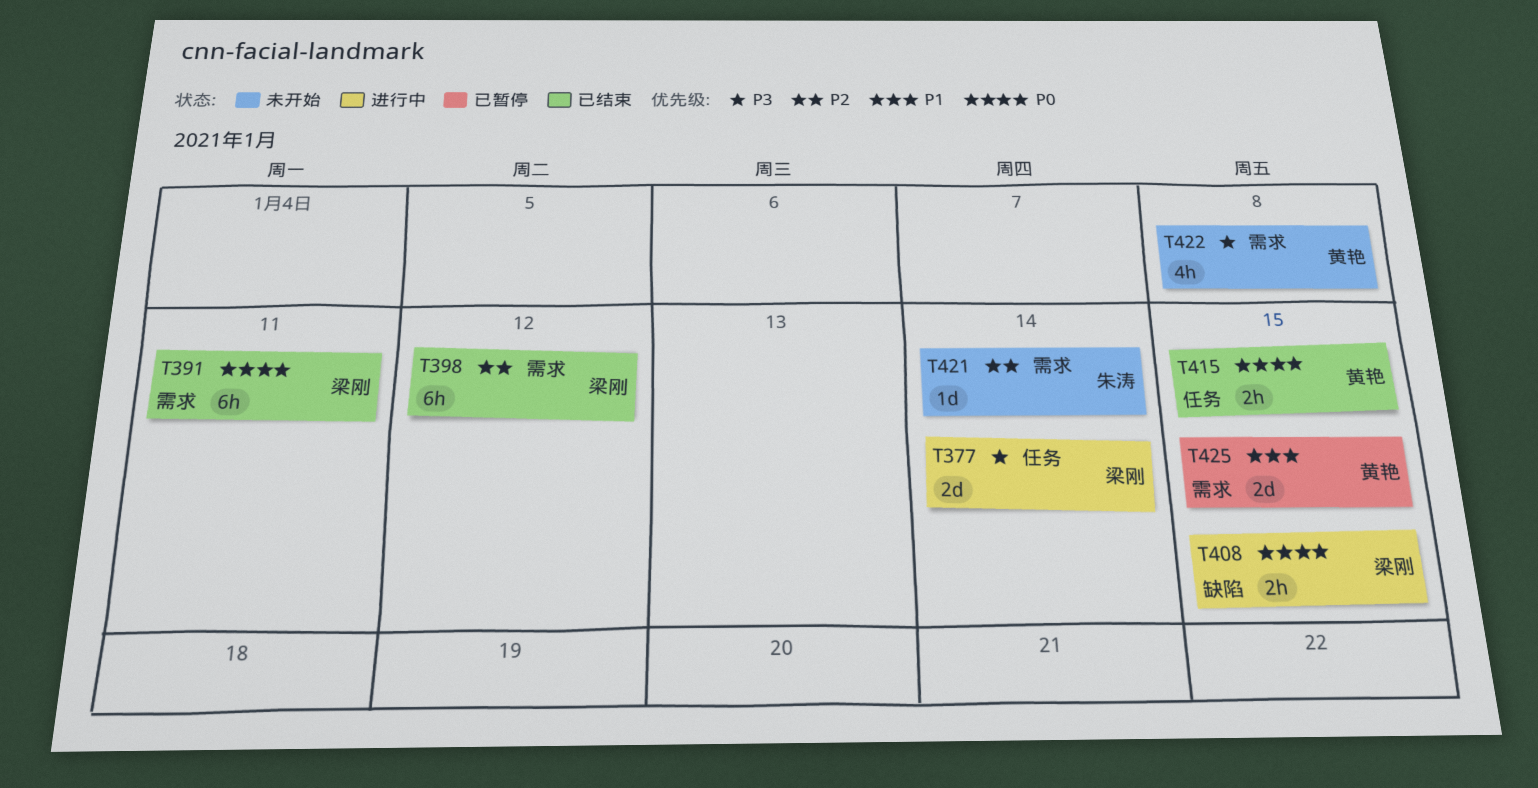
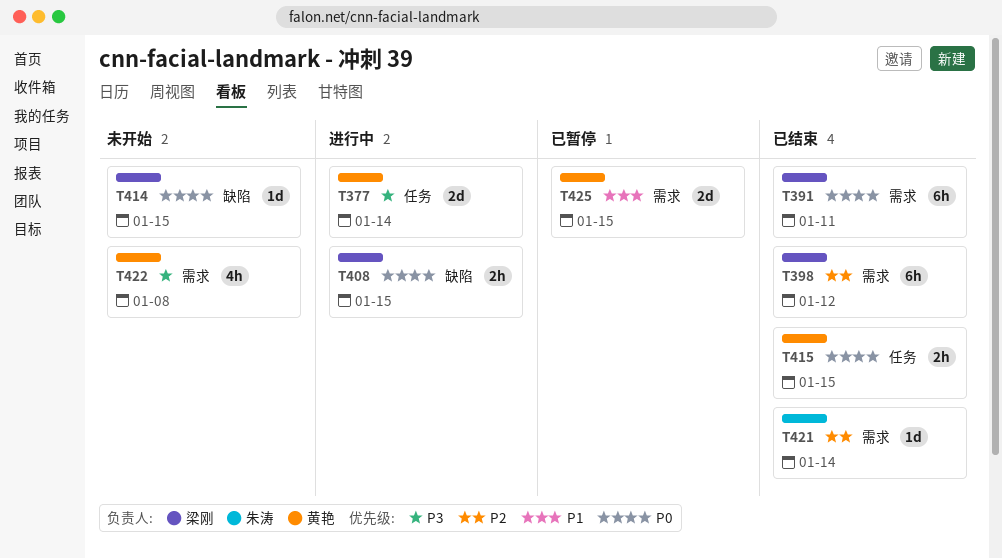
T377, owner: 梁刚 -> 黄艳
T414: none -> present
T421, status: 未开始 -> 已结束

